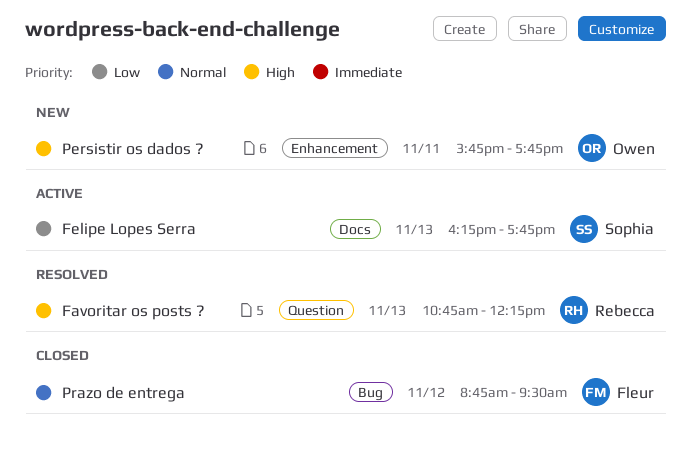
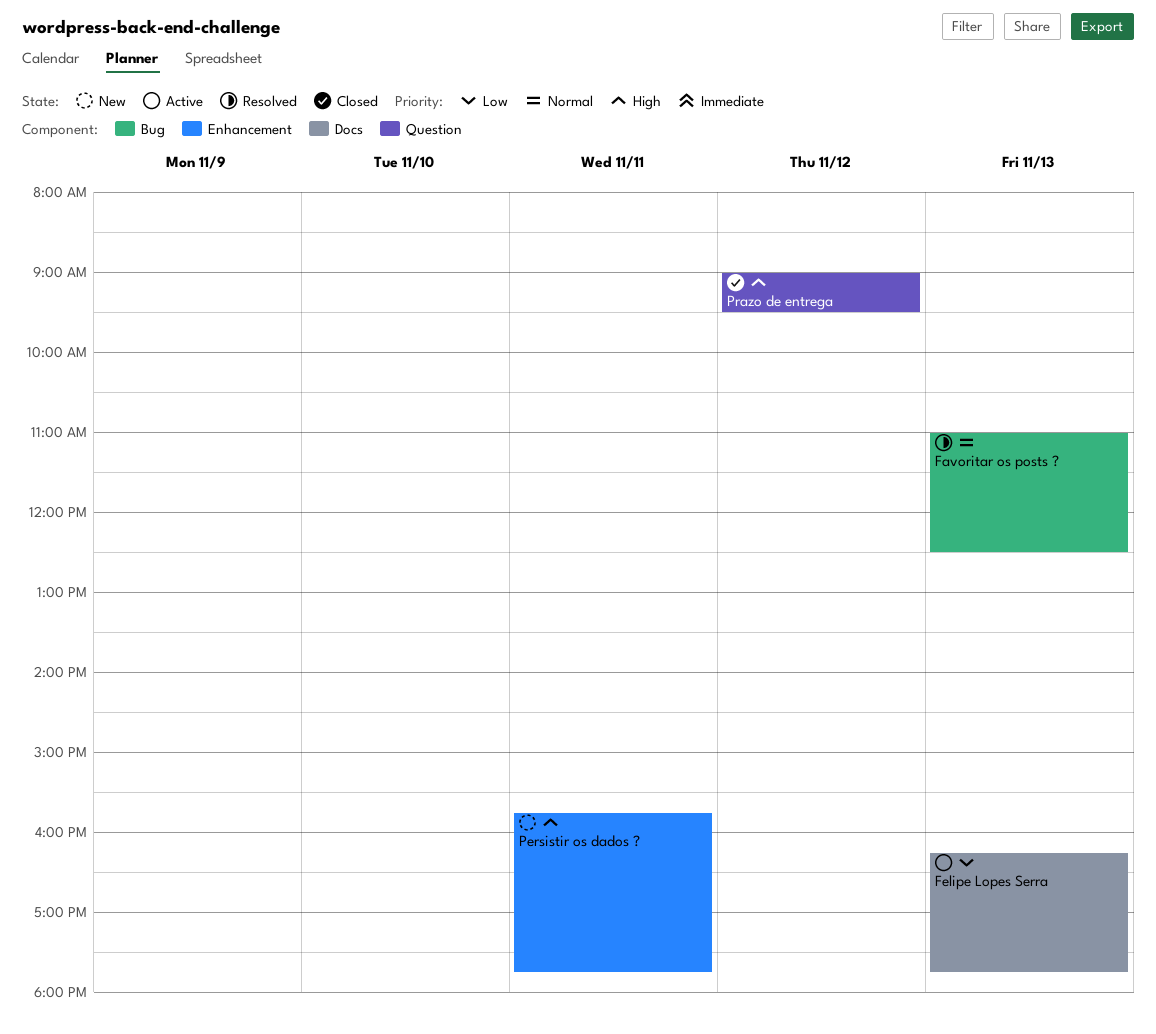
Favoritar os posts ?, priority: High -> Normal
Favoritar os posts ?, label: Question -> Bug
Favoritar os posts ?, begins: 10:45 -> 11:00
Favoritar os posts ?, ends: 12:15 -> 12:30
Prazo de entrega, priority: Normal -> High
Prazo de entrega, label: Bug -> Question
Prazo de entrega, begins: 08:45 -> 09:00

